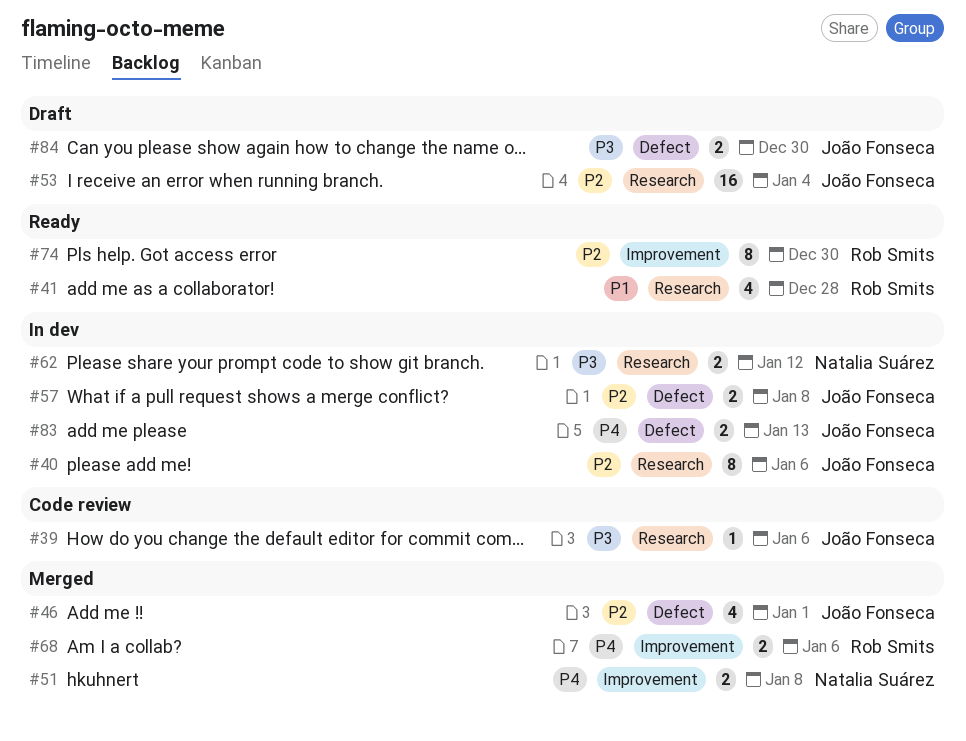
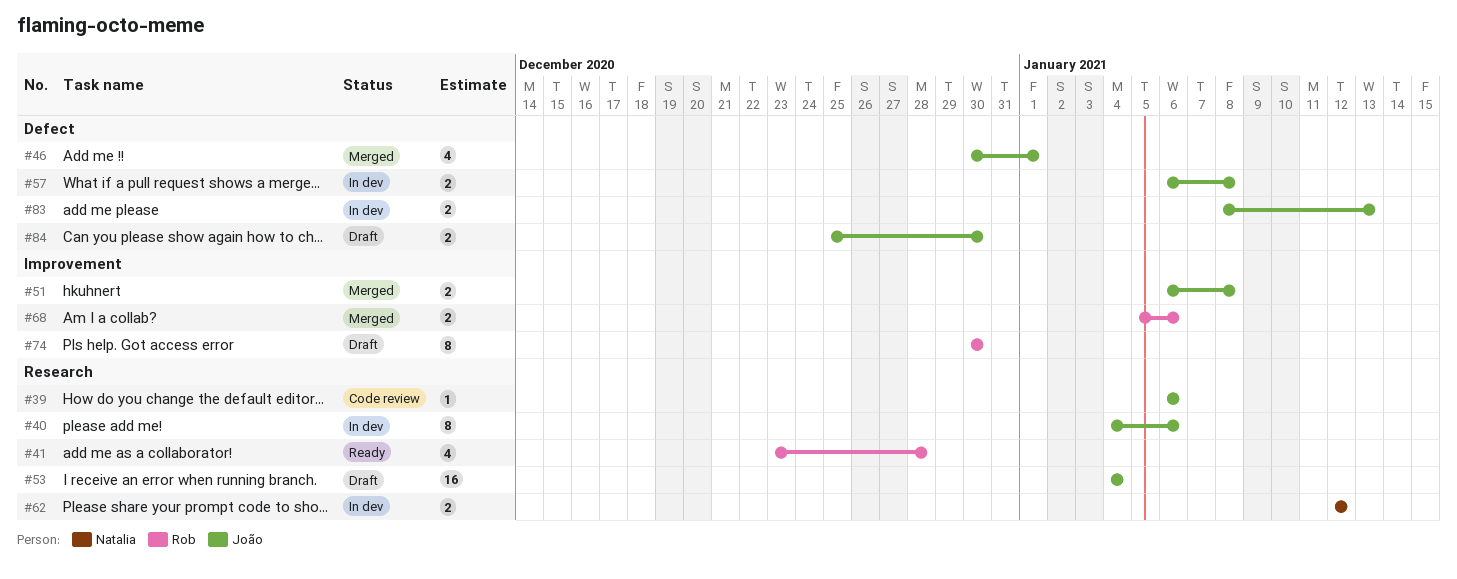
#51, owner: Natalia Suárez -> João Fonseca
#74, status: Ready -> Draft

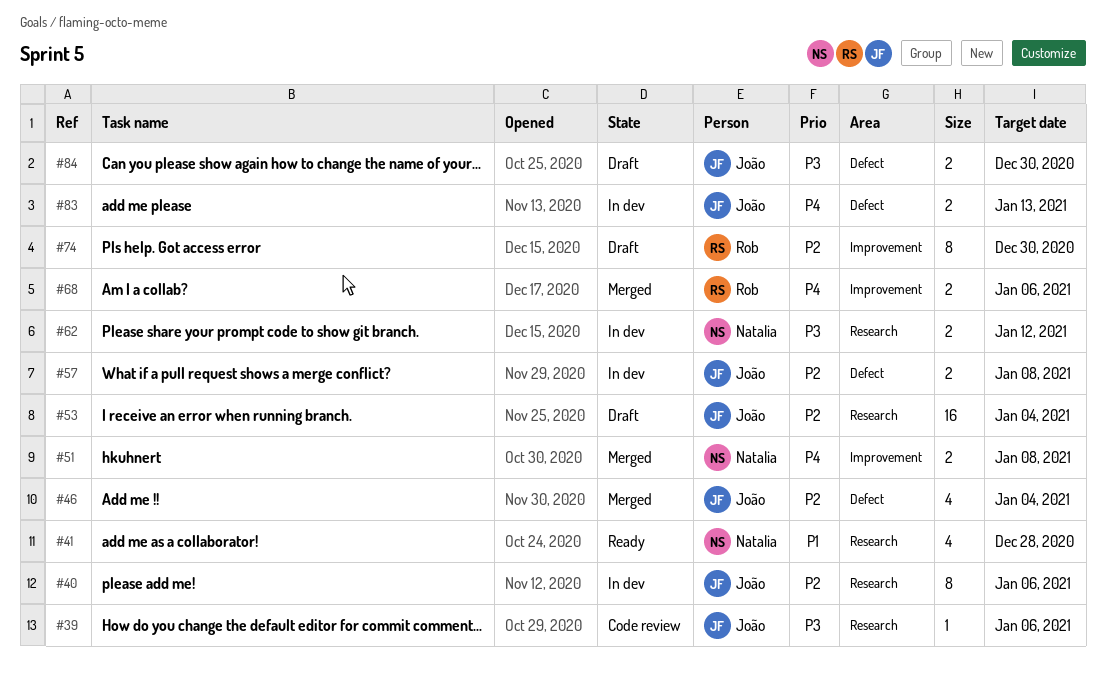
#41, owner: Rob -> Natalia
#46, due: Jan 1 -> Jan 4
#51, owner: João -> Natalia

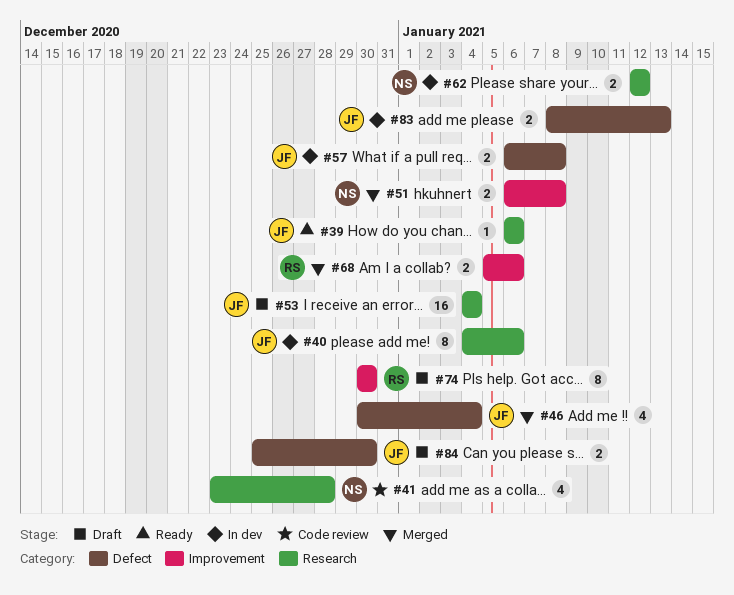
#39, status: Code review -> Ready
#41, status: Ready -> Code review

